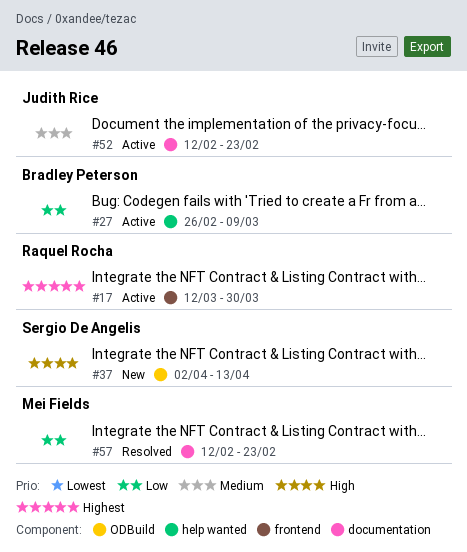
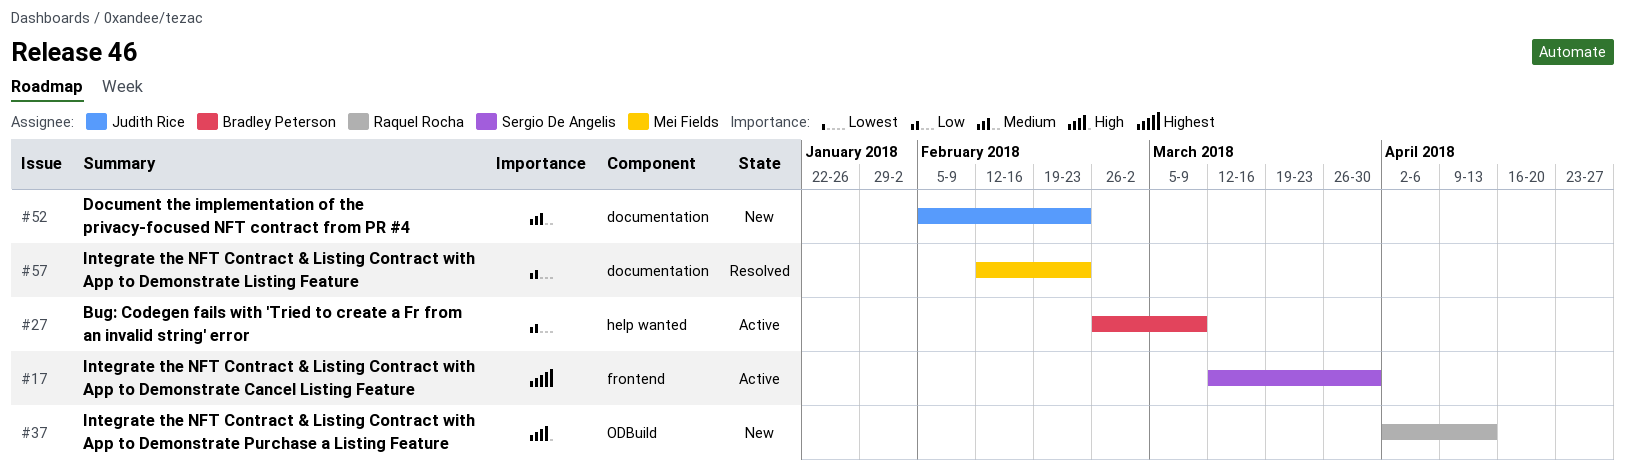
#17, owner: Raquel Rocha -> Sergio De Angelis
#37, owner: Sergio De Angelis -> Raquel Rocha
#52, status: Active -> New
#52, start: Feb 12 -> Feb 5

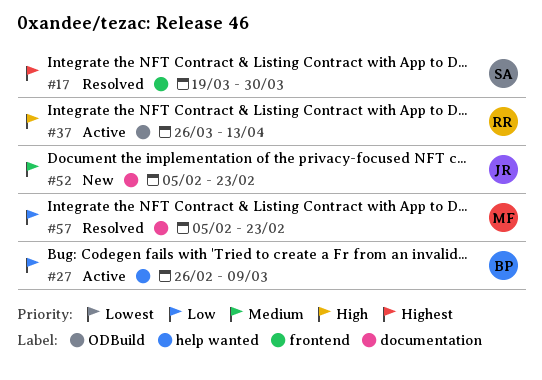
#17, status: Active -> Resolved
#17, start: Mar 12 -> Mar 19
#37, status: New -> Active
#37, start: Apr 2 -> Mar 26
#57, start: Feb 12 -> Feb 5

